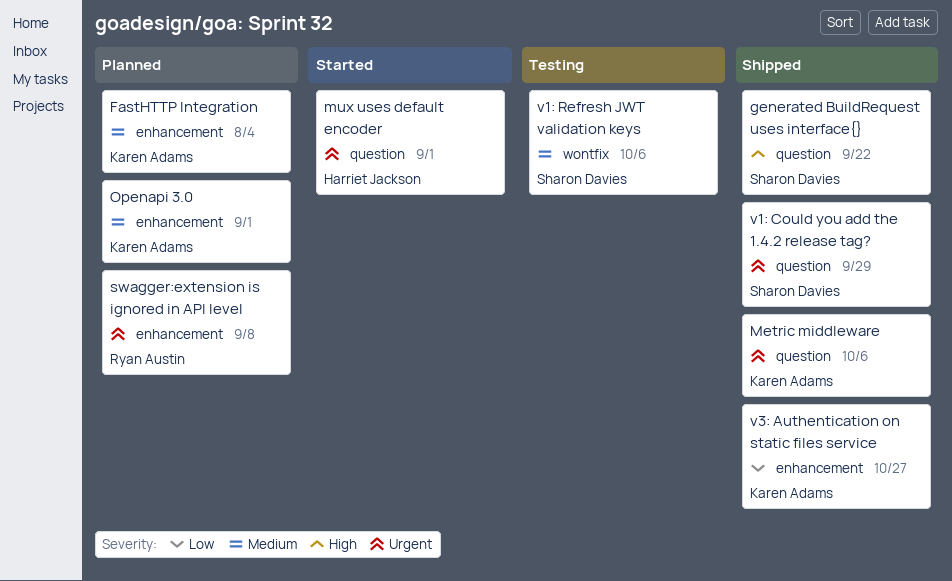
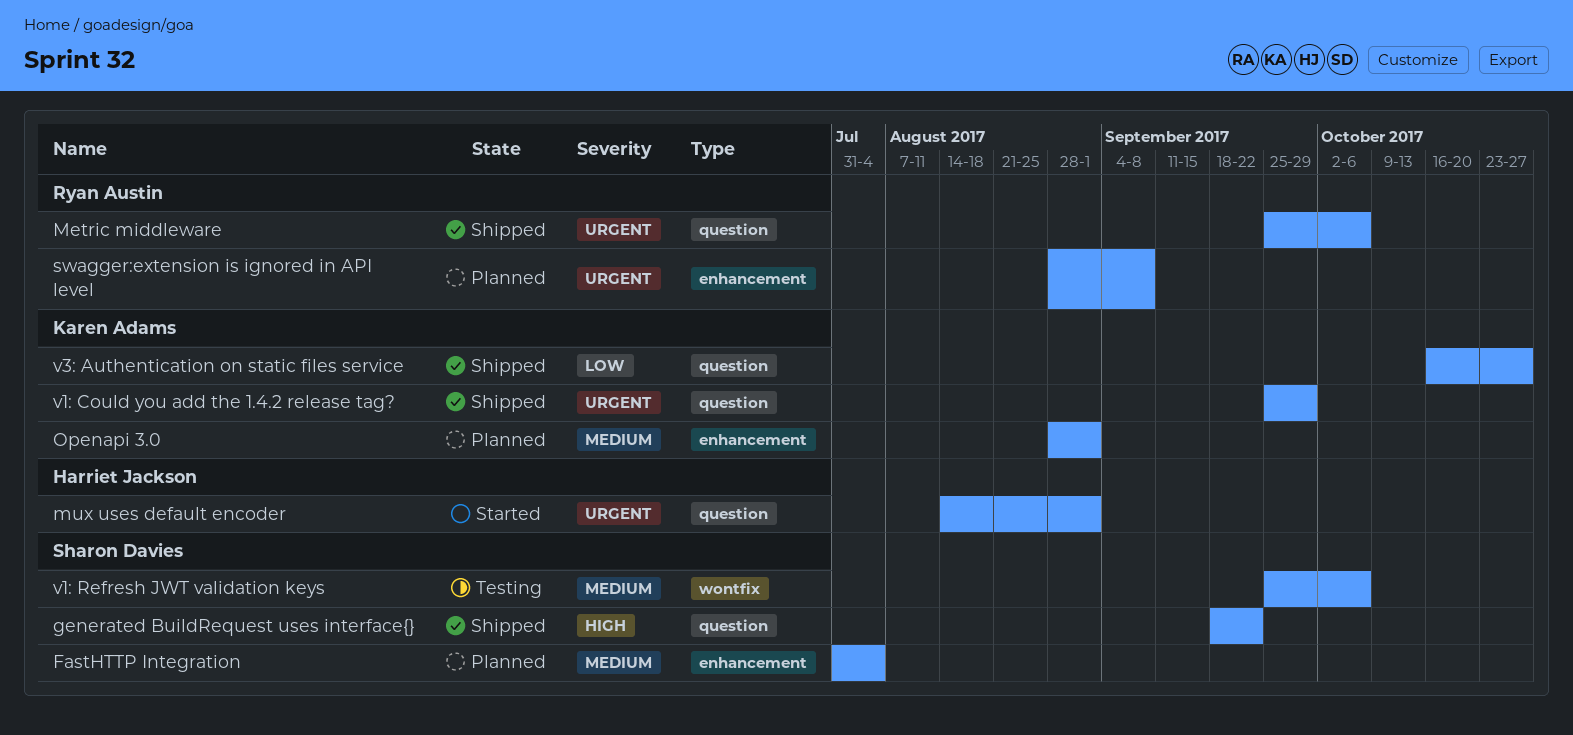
FastHTTP Integration, owner: Karen Adams -> Sharon Davies
Metric middleware, owner: Karen Adams -> Ryan Austin
v1: Could you add the 1.4.2 release tag?, owner: Sharon Davies -> Karen Adams
v3: Authentication on static files service, label: enhancement -> question

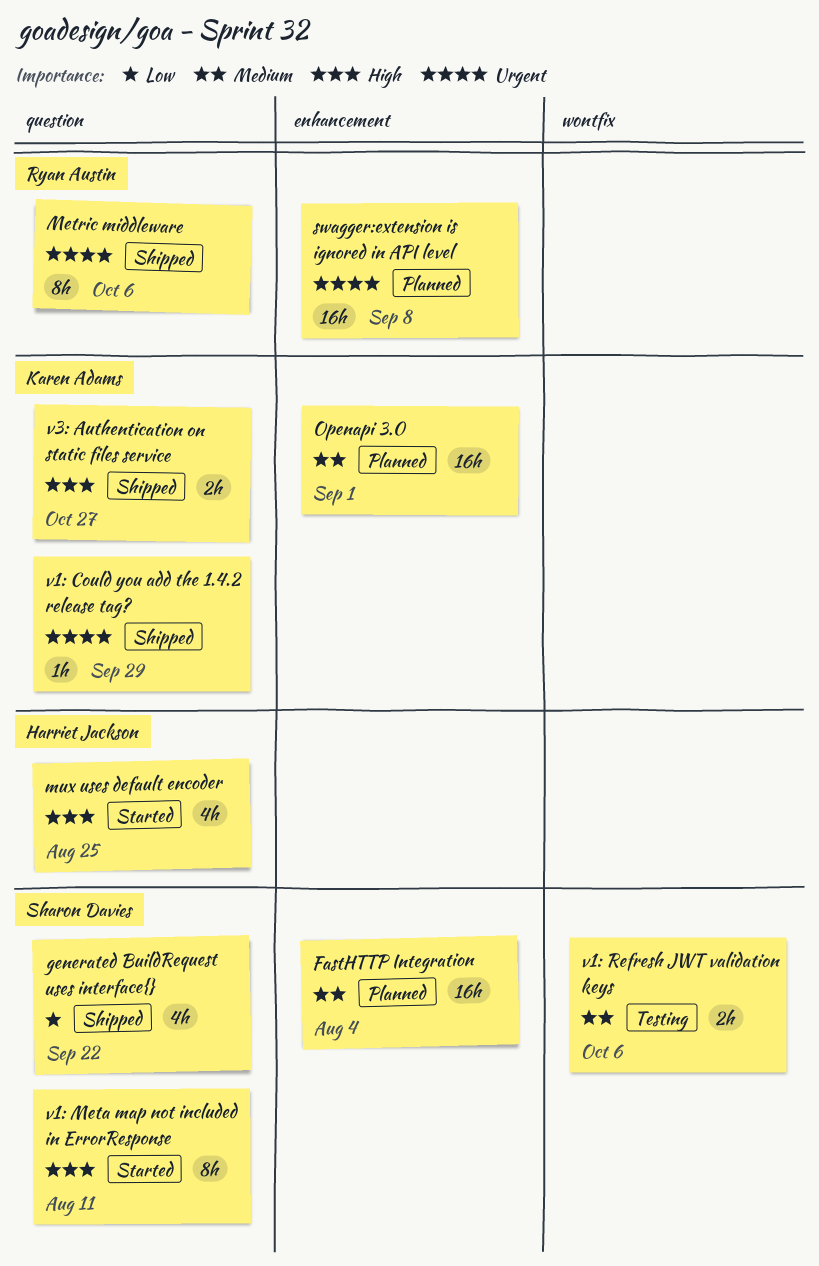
generated BuildRequest uses interface{}, priority: High -> Low
mux uses default encoder, priority: Urgent -> High
mux uses default encoder, due: Sep 1 -> Aug 25
v1: Meta map not included in ErrorResponse: none -> present
v3: Authentication on static files service, priority: Low -> High

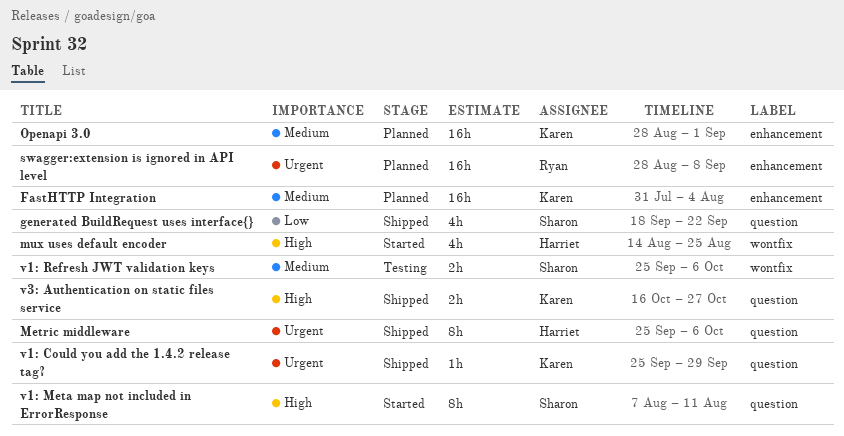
FastHTTP Integration, owner: Sharon Davies -> Karen Adams
Metric middleware, owner: Ryan Austin -> Harriet Jackson
mux uses default encoder, label: question -> wontfix

